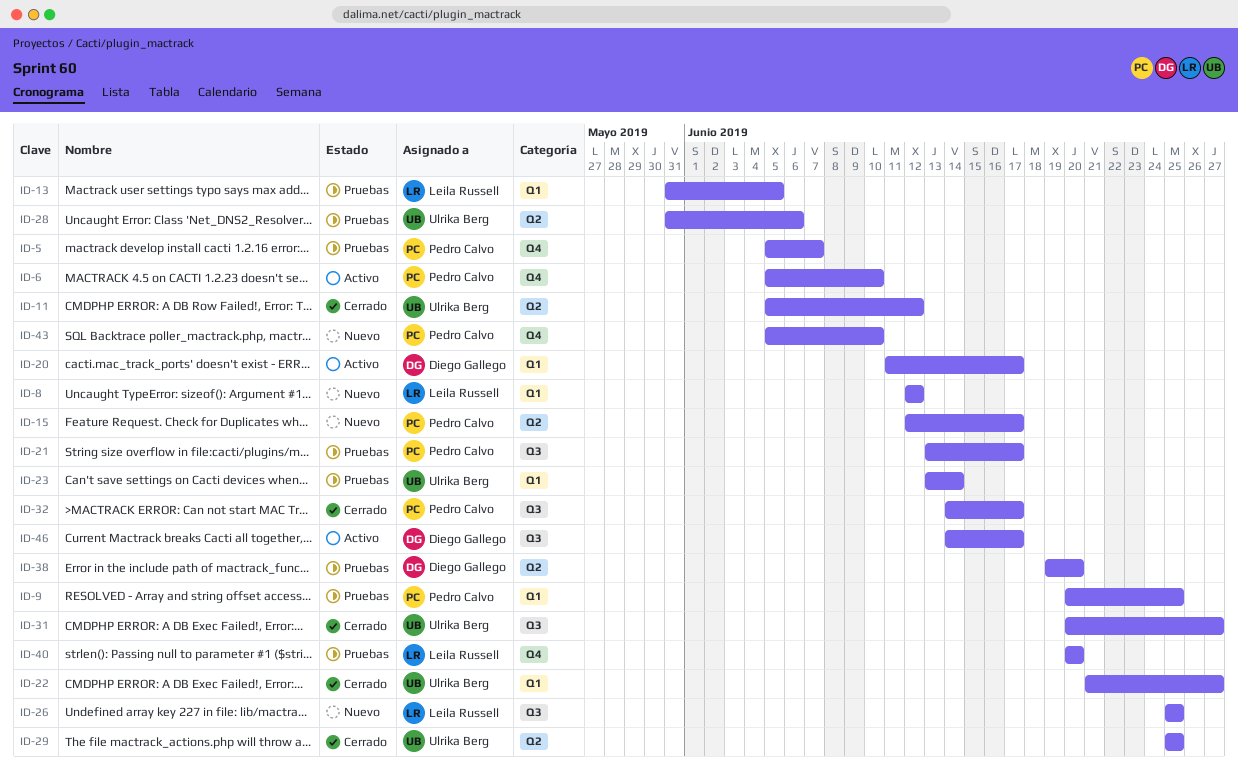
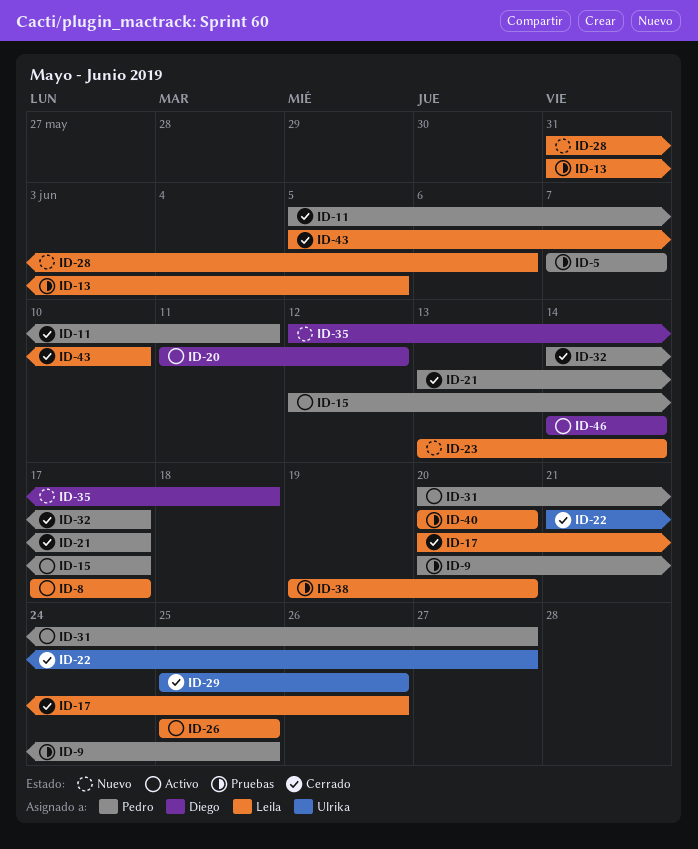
ID-5, start: Jun 5 -> Jun 7
ID-6: present -> none
ID-8, status: Nuevo -> Activo
ID-8, start: Jun 12 -> Jun 17
ID-8, due: Jun 12 -> Jun 17
ID-11, owner: Ulrika Berg -> Pedro Calvo
ID-11, due: Jun 12 -> Jun 11
ID-15, status: Nuevo -> Activo
ID-17: none -> present
ID-20, due: Jun 17 -> Jun 12
ID-21, status: Pruebas -> Cerrado
ID-23, status: Pruebas -> Nuevo
ID-23, owner: Ulrika Berg -> Leila Russell
ID-26, status: Nuevo -> Activo
ID-28, status: Pruebas -> Nuevo
ID-28, owner: Ulrika Berg -> Leila Russell
ID-29, due: Jun 25 -> Jun 26
ID-31, status: Cerrado -> Activo
ID-31, owner: Ulrika Berg -> Pedro Calvo
ID-35: none -> present
ID-38, owner: Diego Gallego -> Leila Russell
ID-43, status: Nuevo -> Cerrado
ID-43, owner: Pedro Calvo -> Leila Russell
ID-46, due: Jun 17 -> Jun 14

